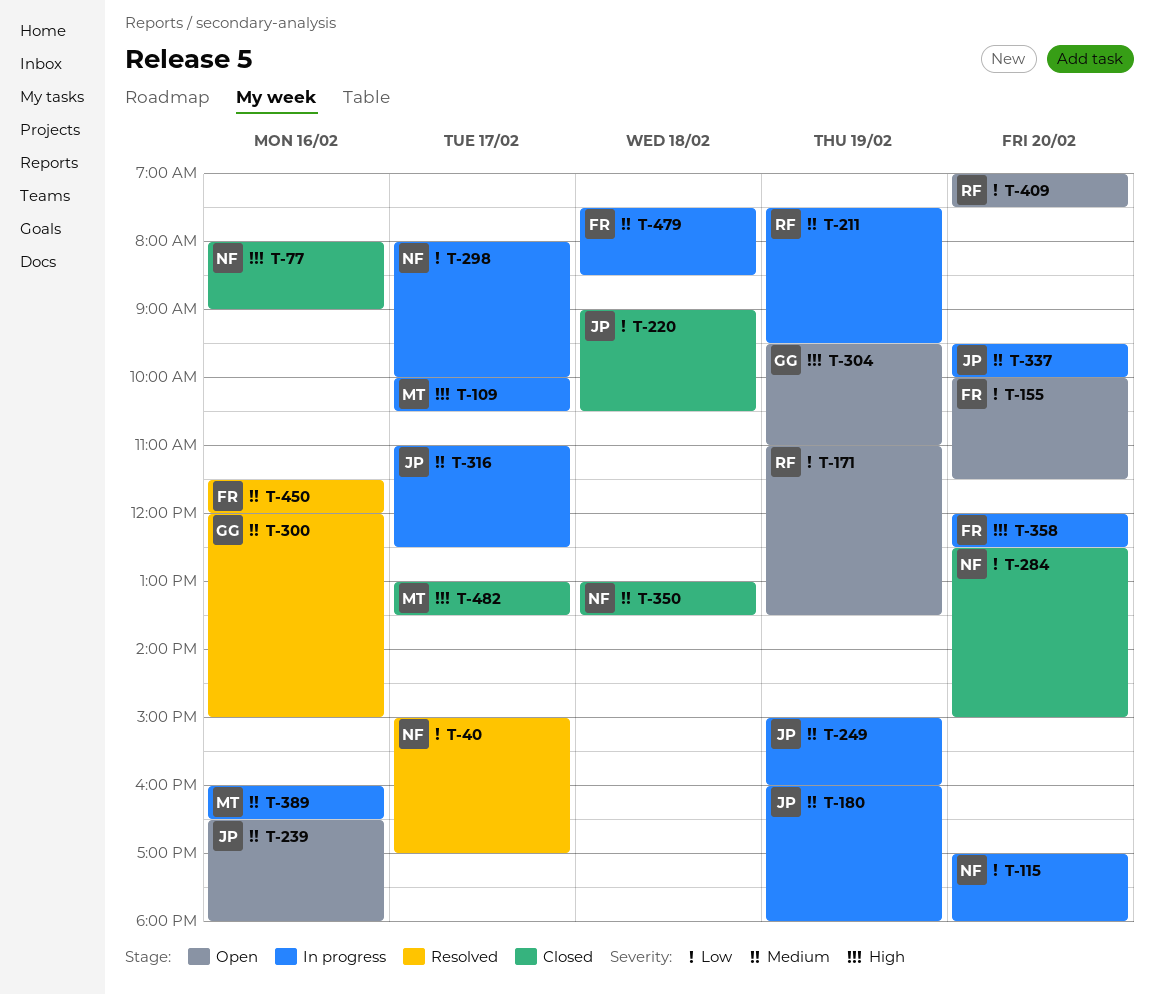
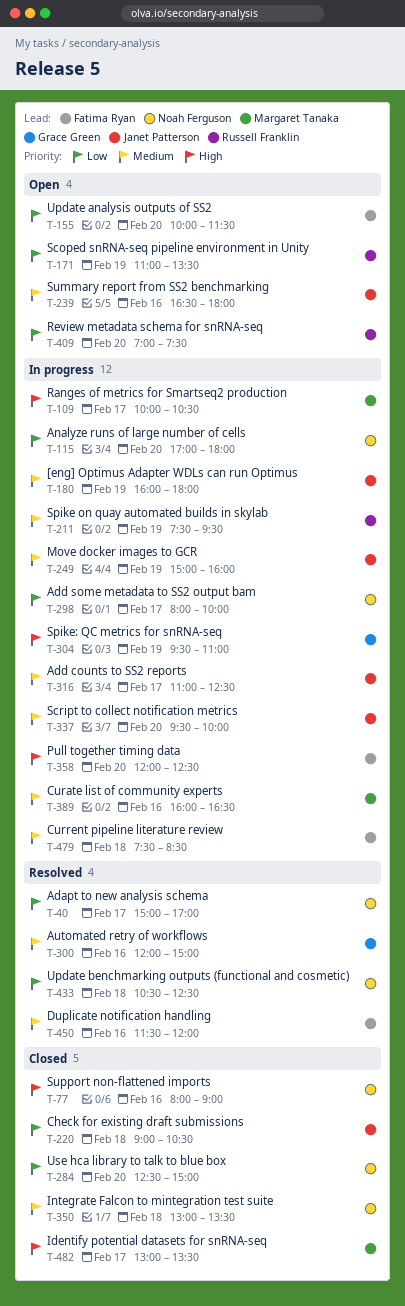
T-304, status: Open -> In progress
T-433: none -> present

